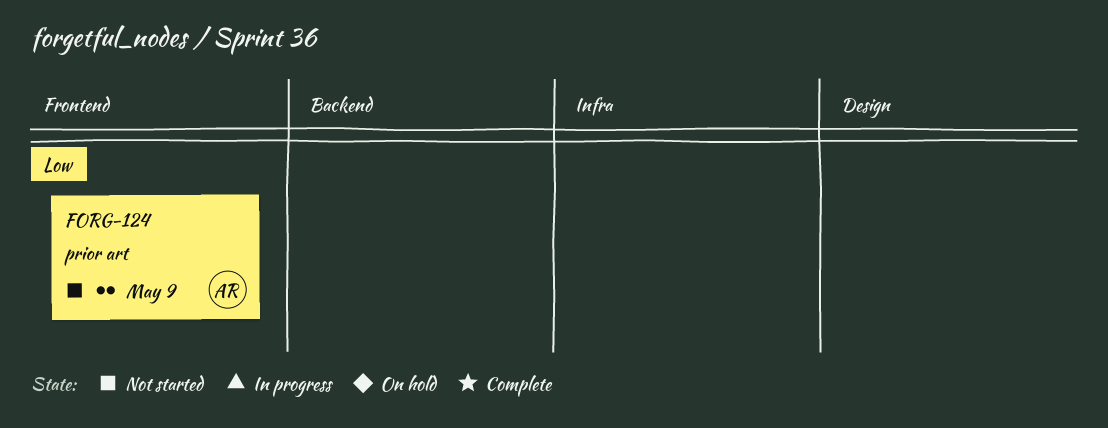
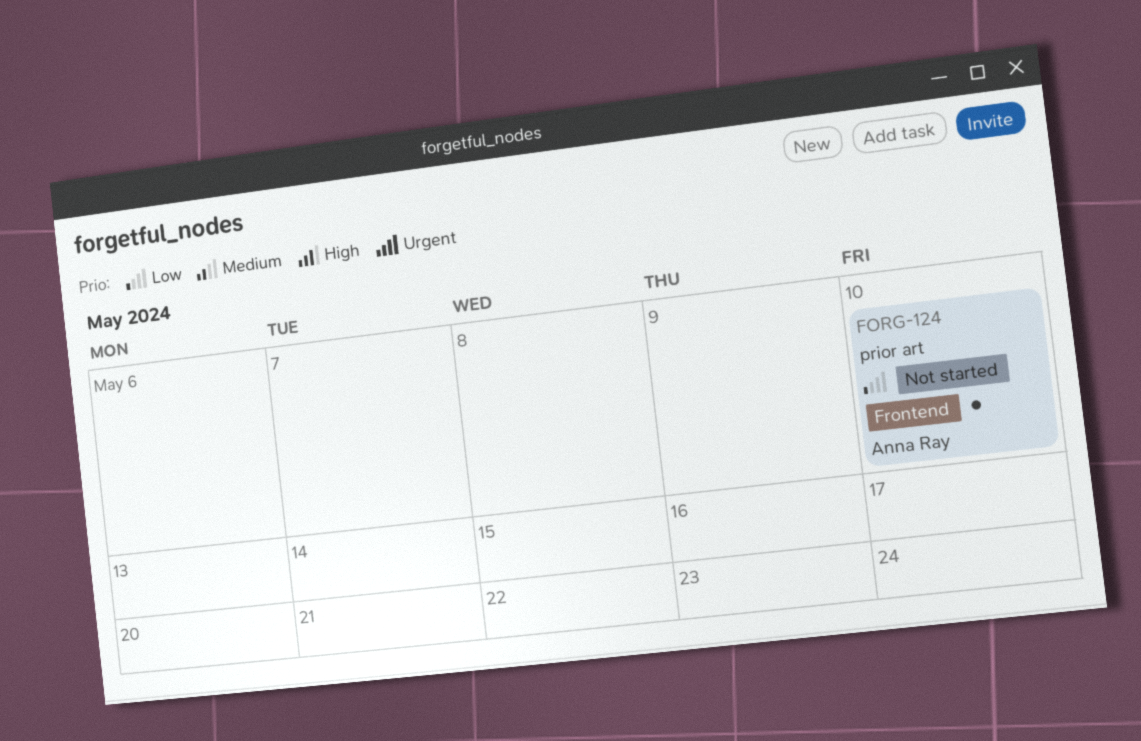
FORG-124, estimate: 2 -> 1
FORG-124, due: May 9 -> May 10

